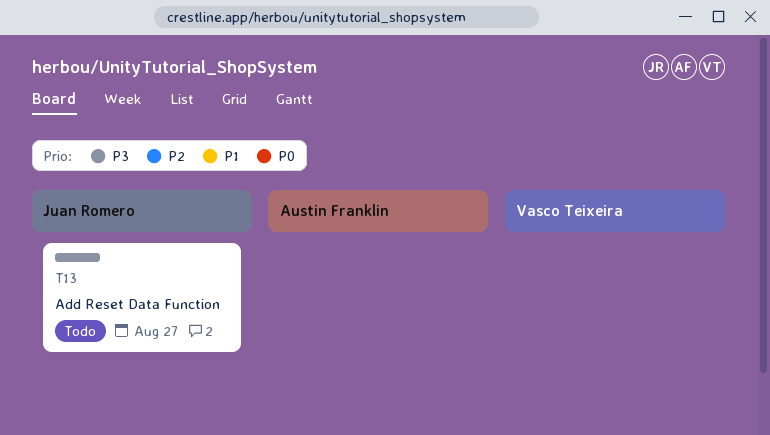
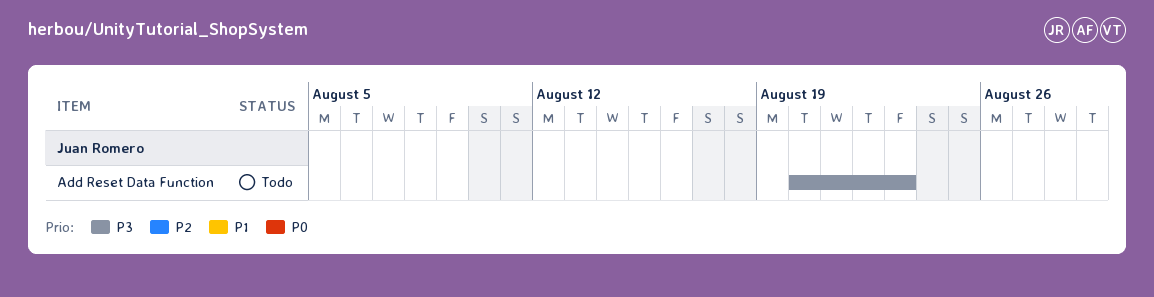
Add Reset Data Function, due: Aug 27 -> Aug 23

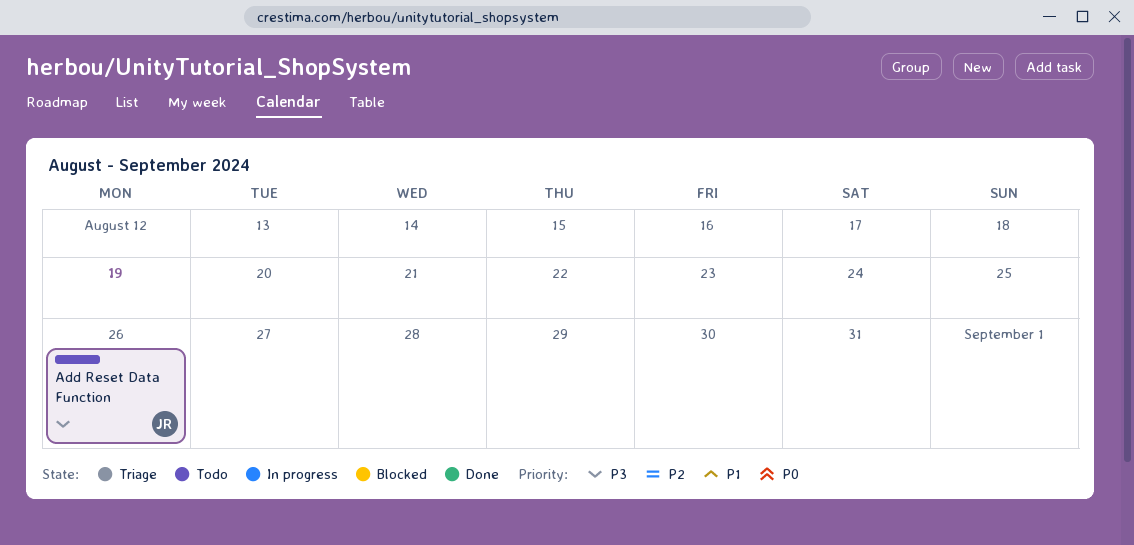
Add Reset Data Function, due: Aug 23 -> Aug 26

